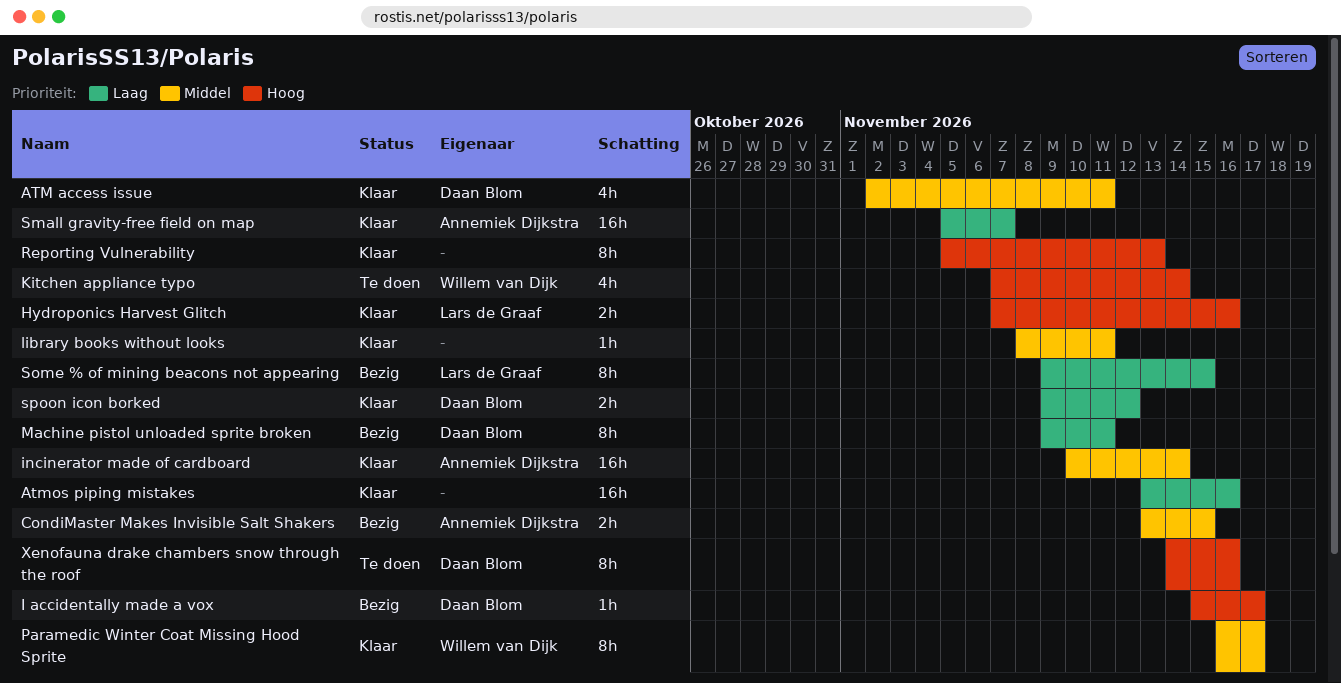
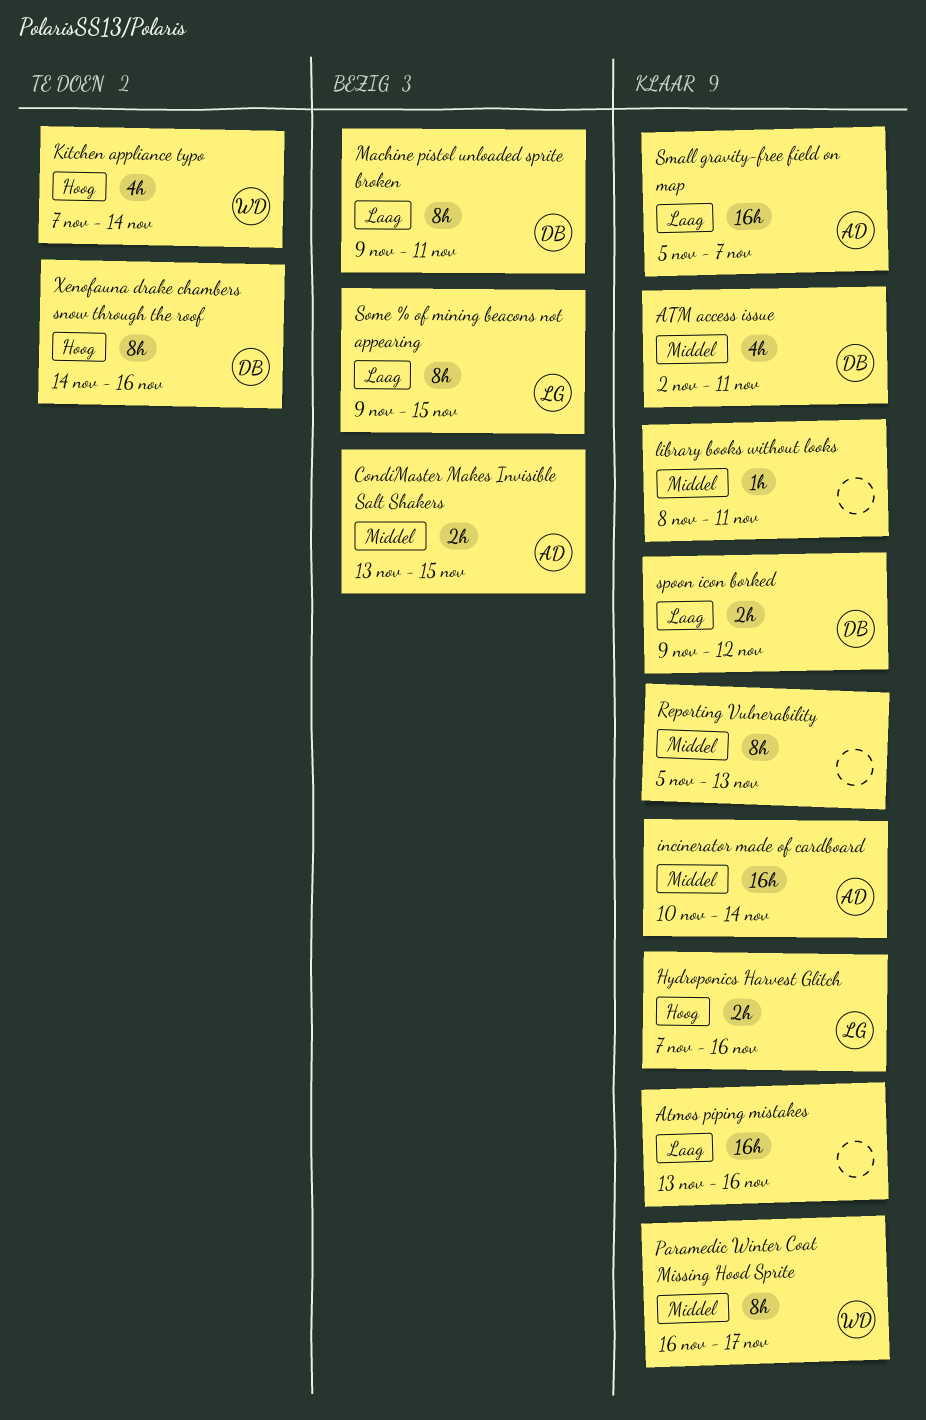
I accidentally made a vox: present -> none
Reporting Vulnerability, priority: Hoog -> Middel

